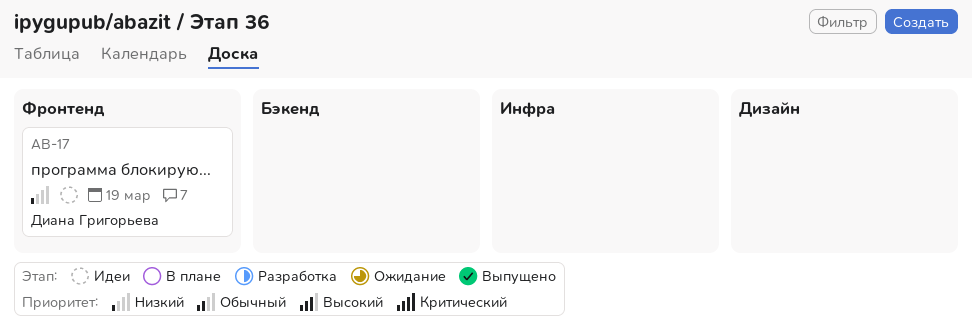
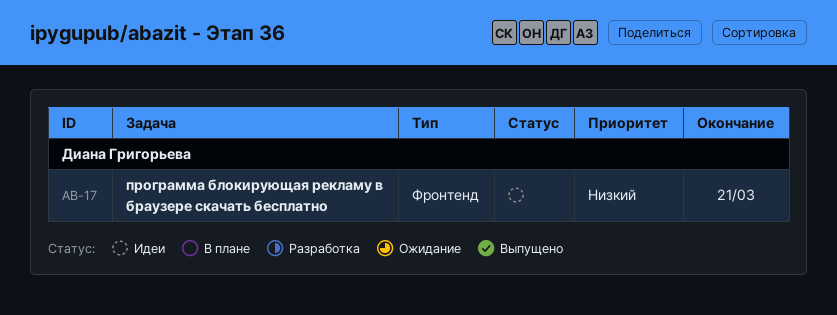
AB-17, due: Mar 19 -> Mar 21

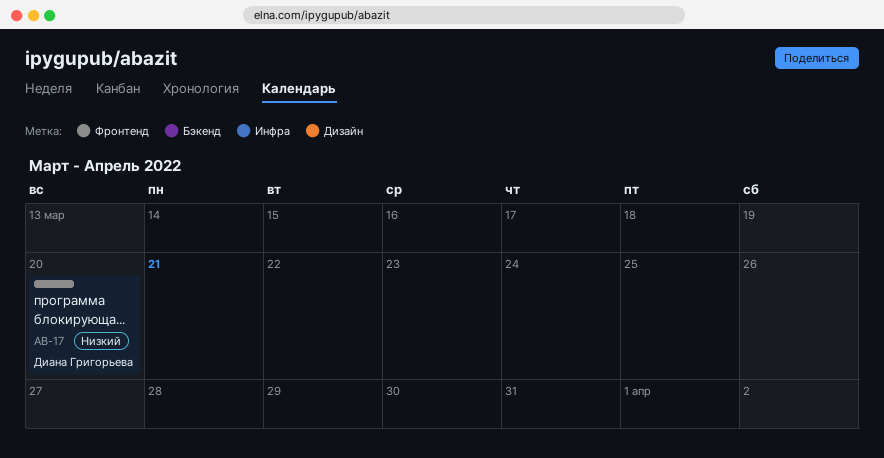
AB-17, due: Mar 21 -> Mar 20

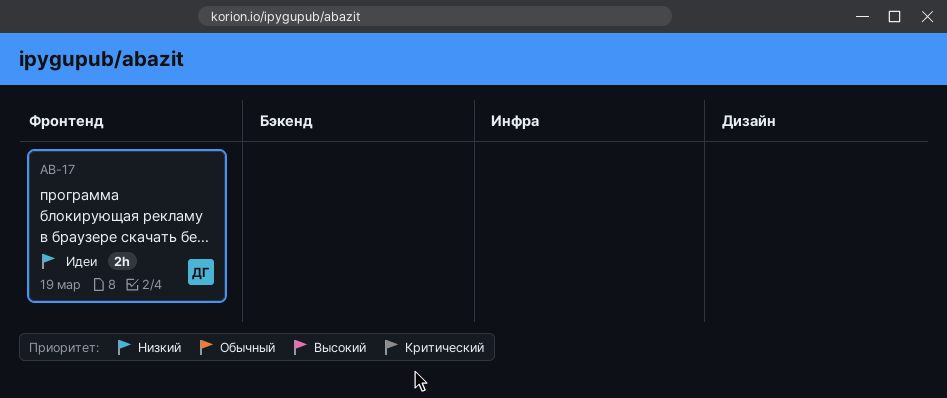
AB-17, due: Mar 20 -> Mar 19

